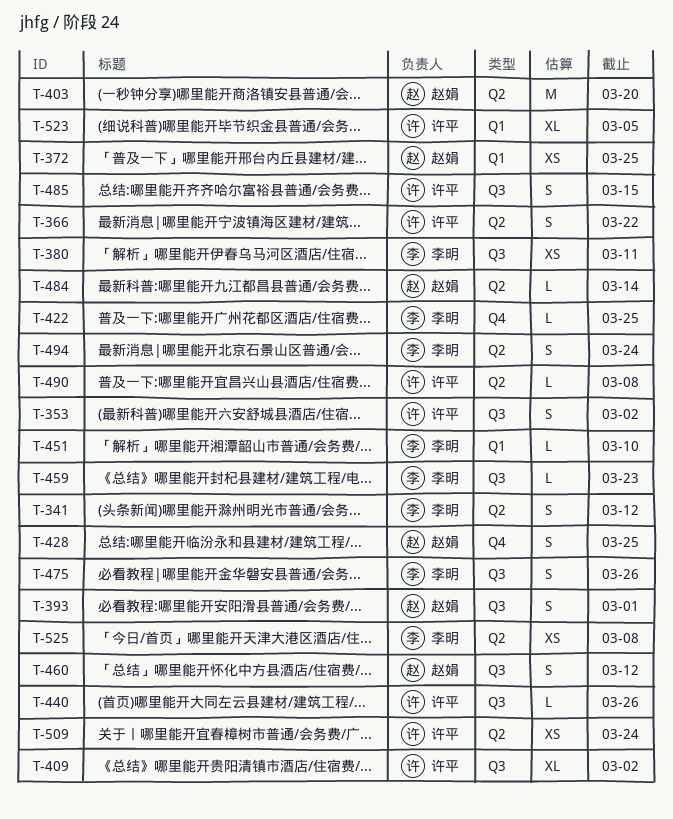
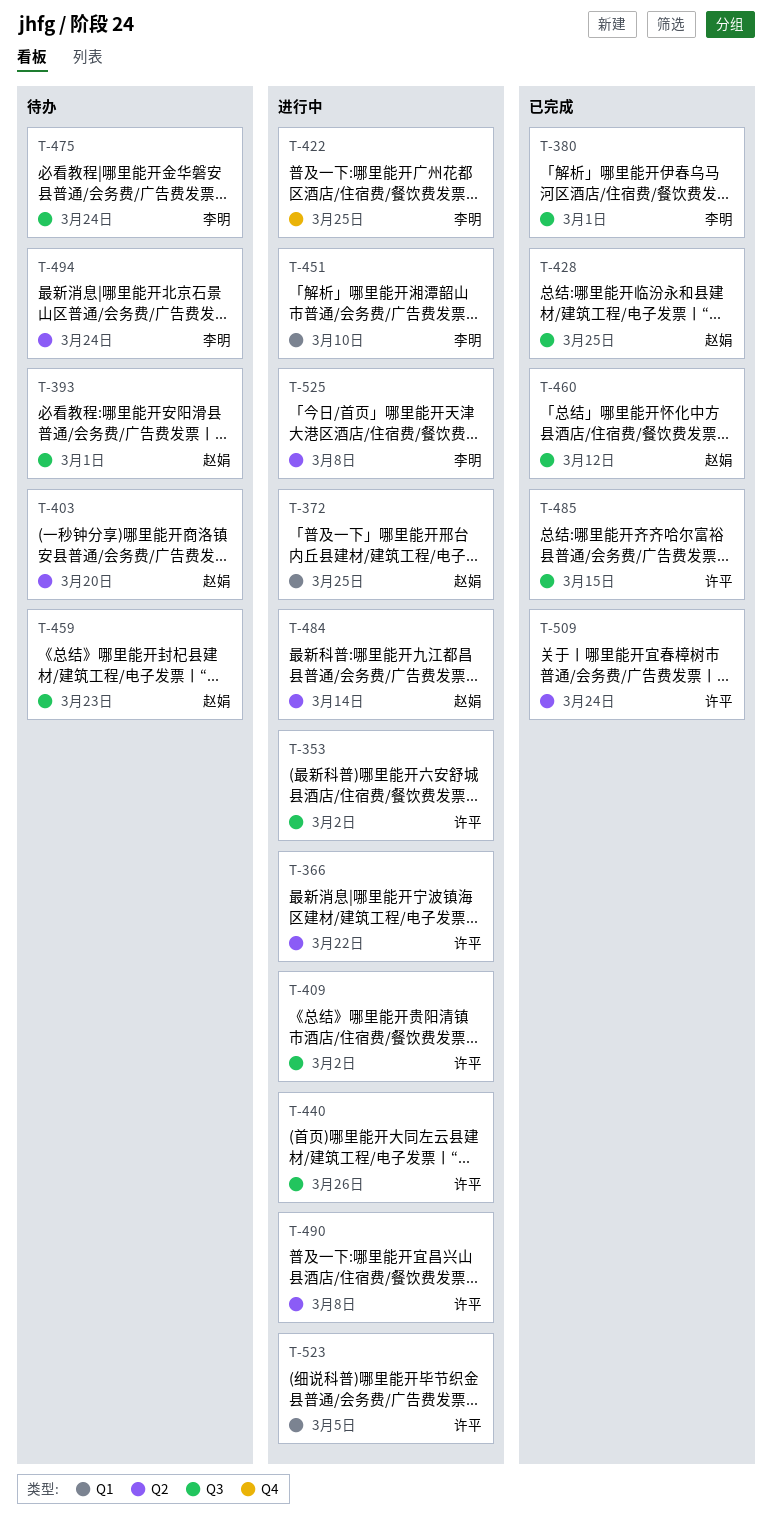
T-341: present -> none
T-380, due: Mar 11 -> Mar 1
T-428, label: Q4 -> Q3
T-459, owner: 李明 -> 赵娟
T-475, due: Mar 26 -> Mar 24

